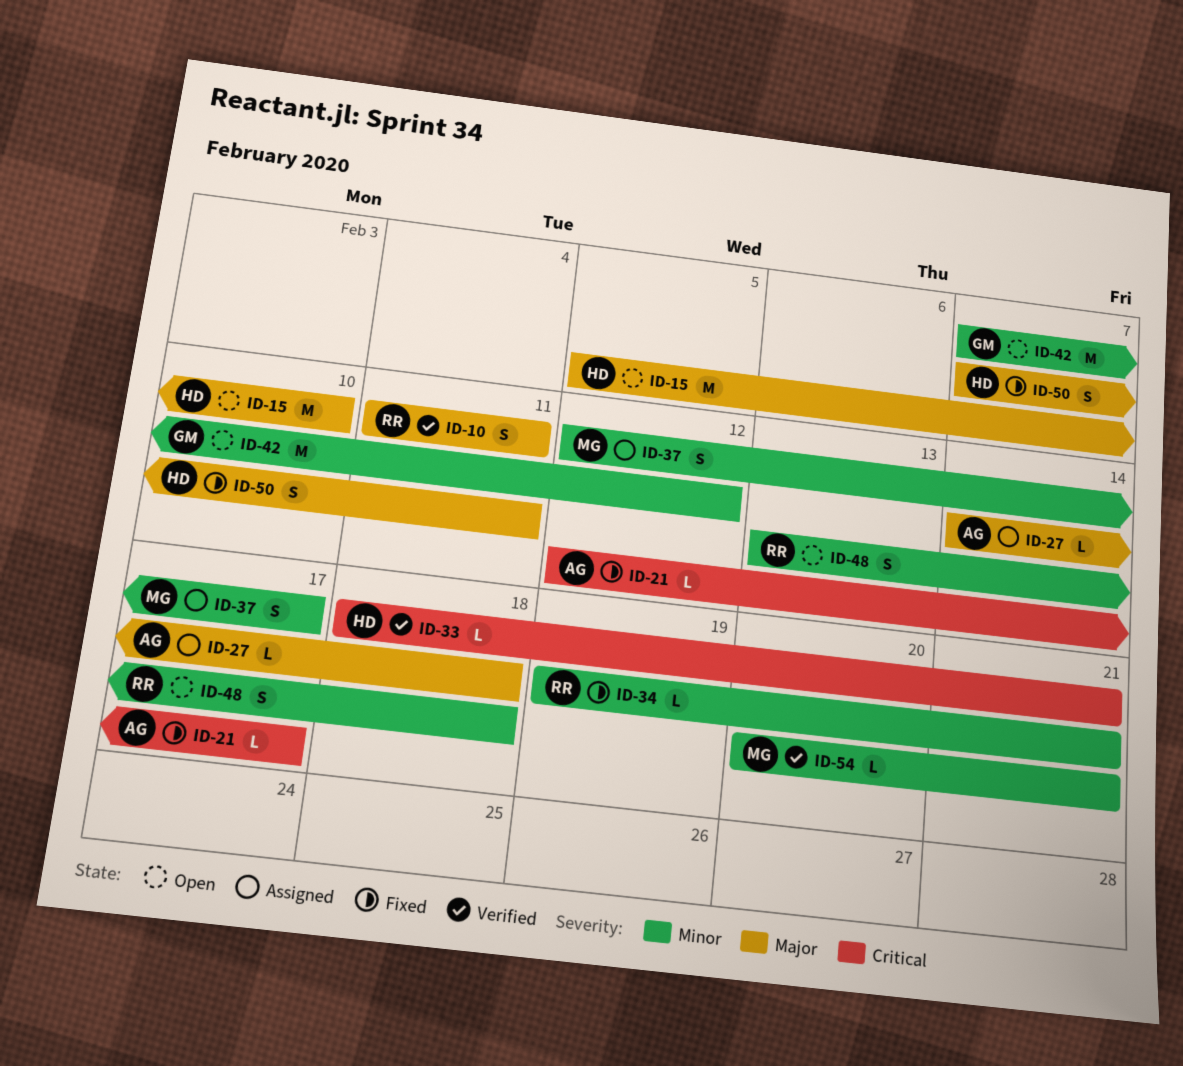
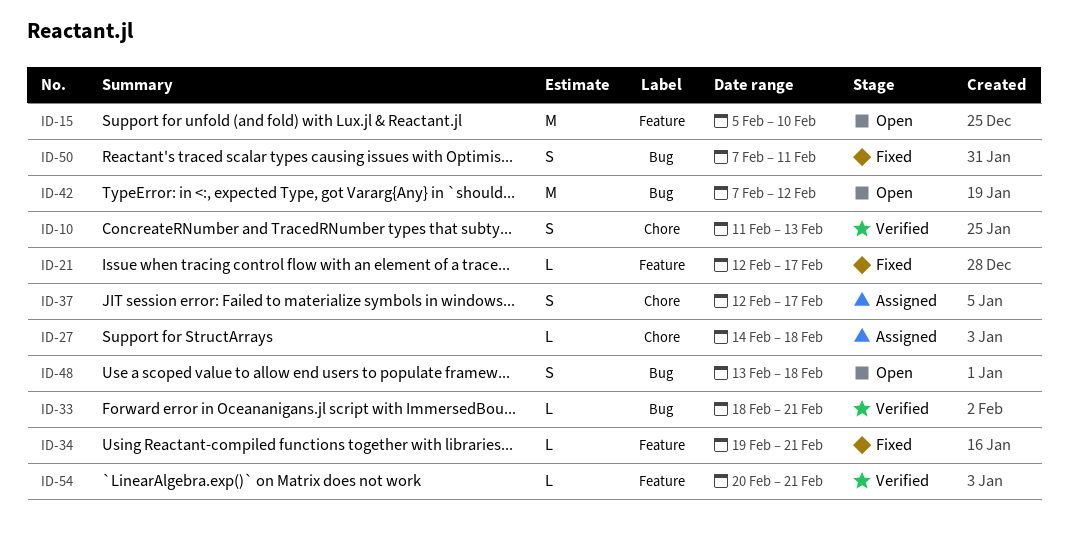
ID-10, due: Feb 11 -> Feb 13

